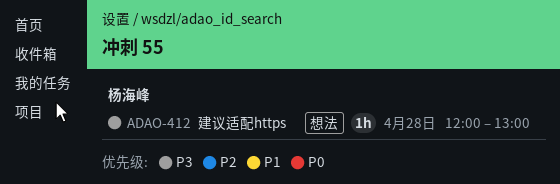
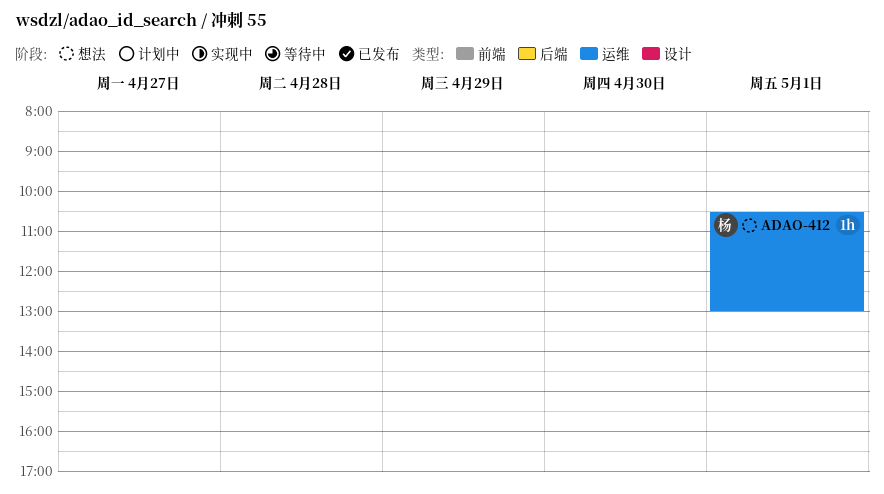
ADAO-412, day: Apr 28 -> May 1
ADAO-412, begins: 12:00 -> 10:30

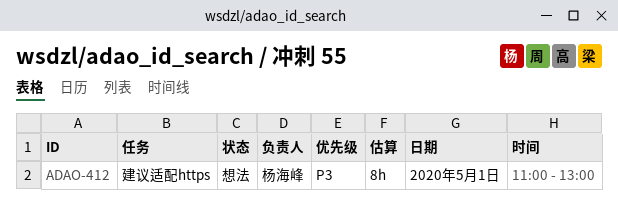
ADAO-412, estimate: 1h -> 8h
ADAO-412, begins: 10:30 -> 11:00

